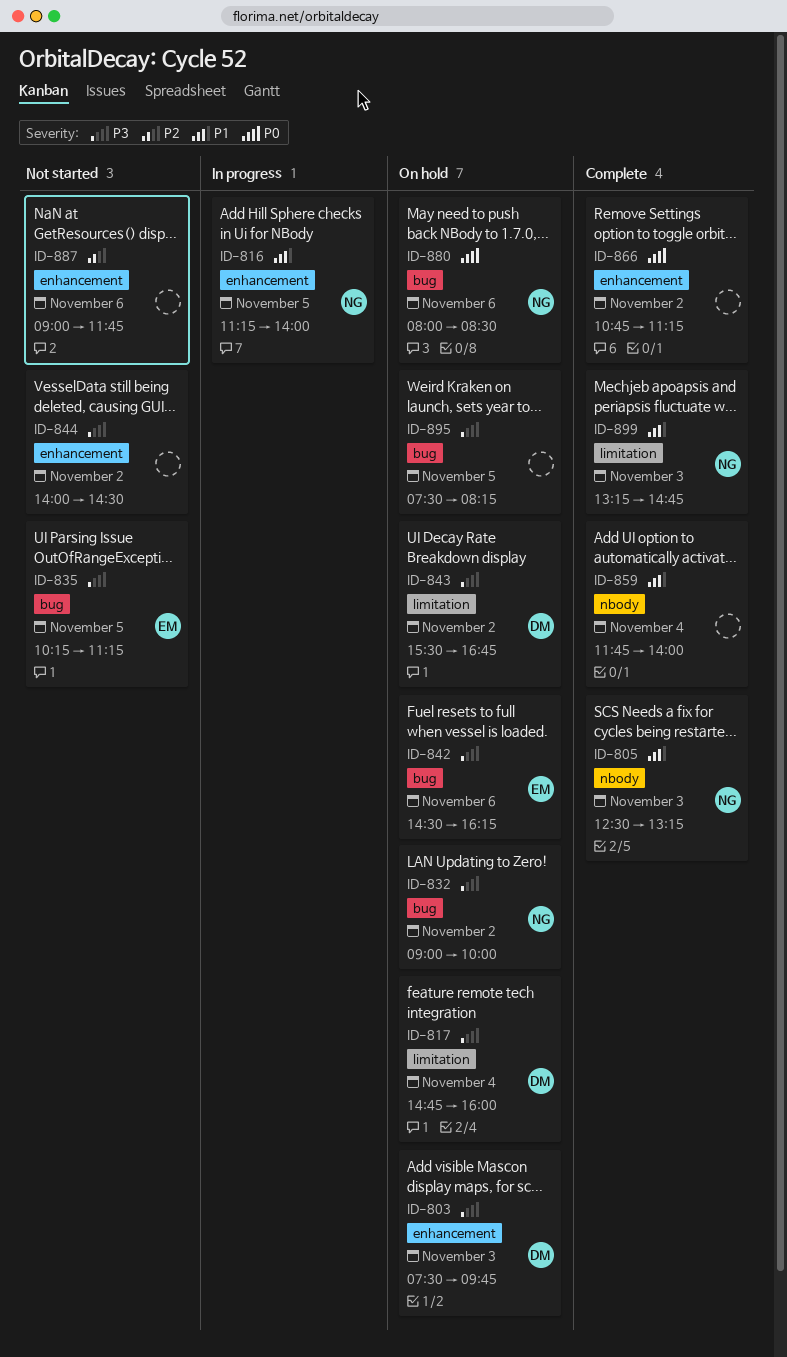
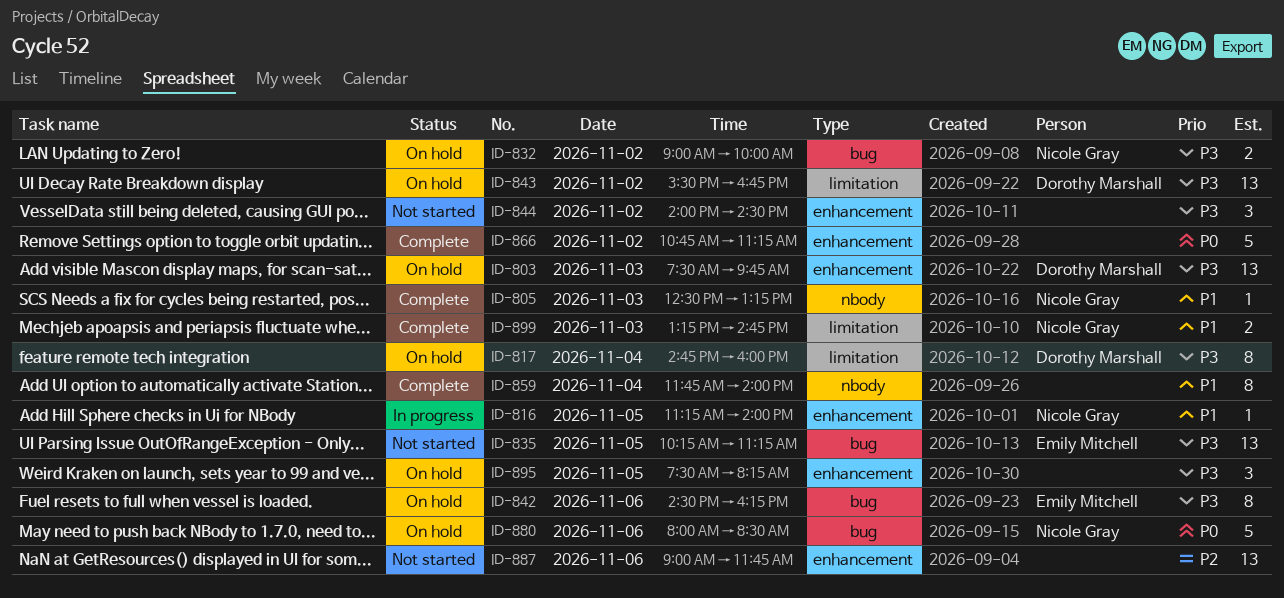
ID-895, label: bug -> enhancement

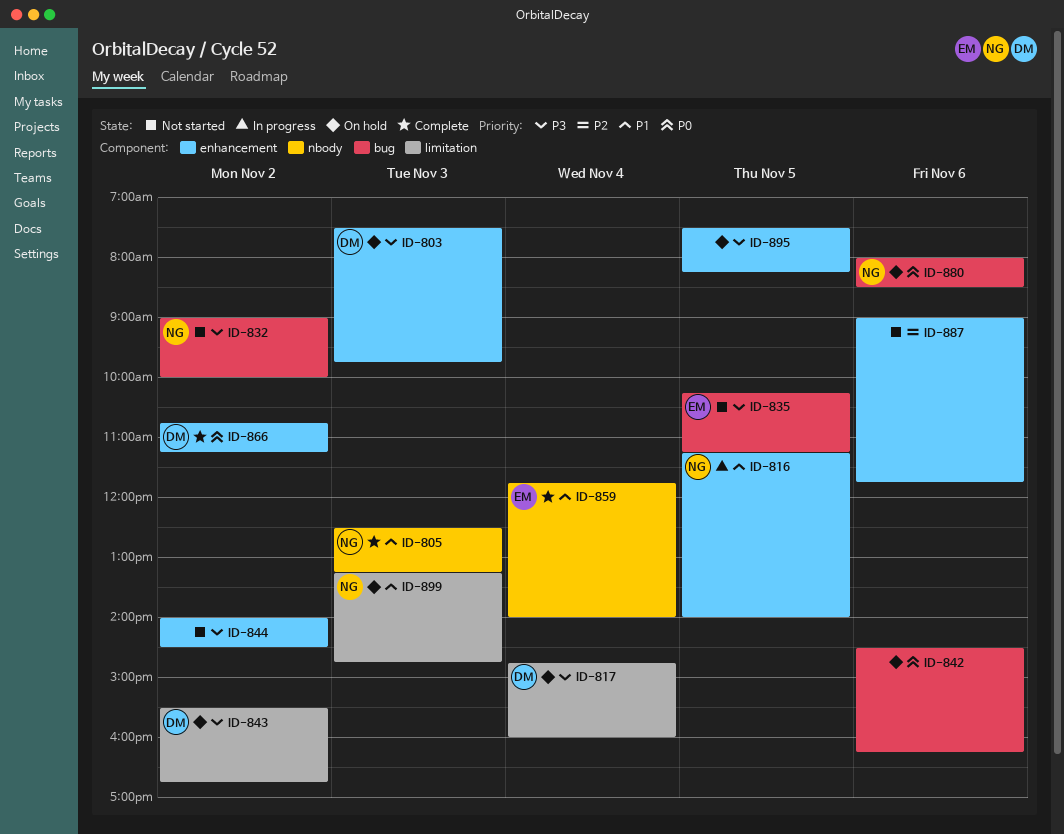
ID-832, status: On hold -> Not started
ID-842, owner: Emily Mitchell -> none
ID-842, priority: P3 -> P0
ID-859, owner: none -> Emily Mitchell
ID-866, owner: none -> Dorothy Marshall
ID-899, status: Complete -> On hold

